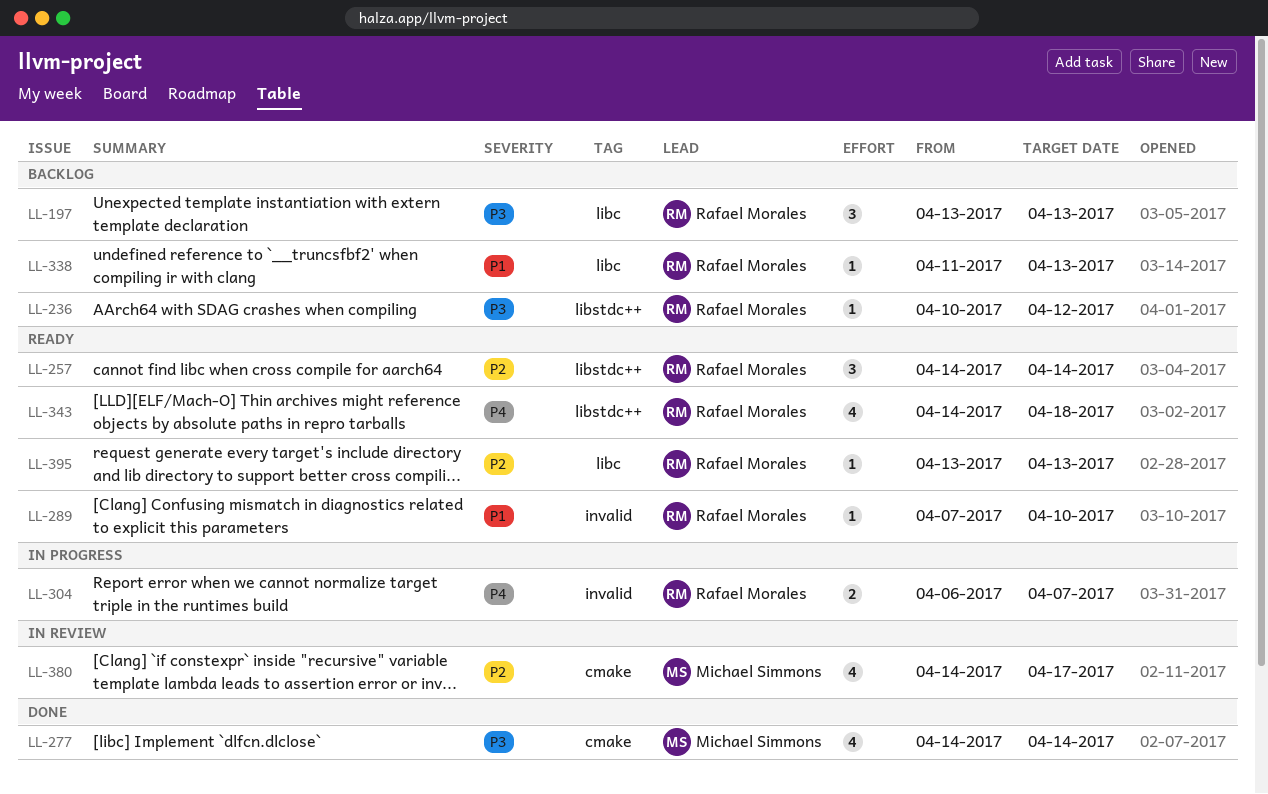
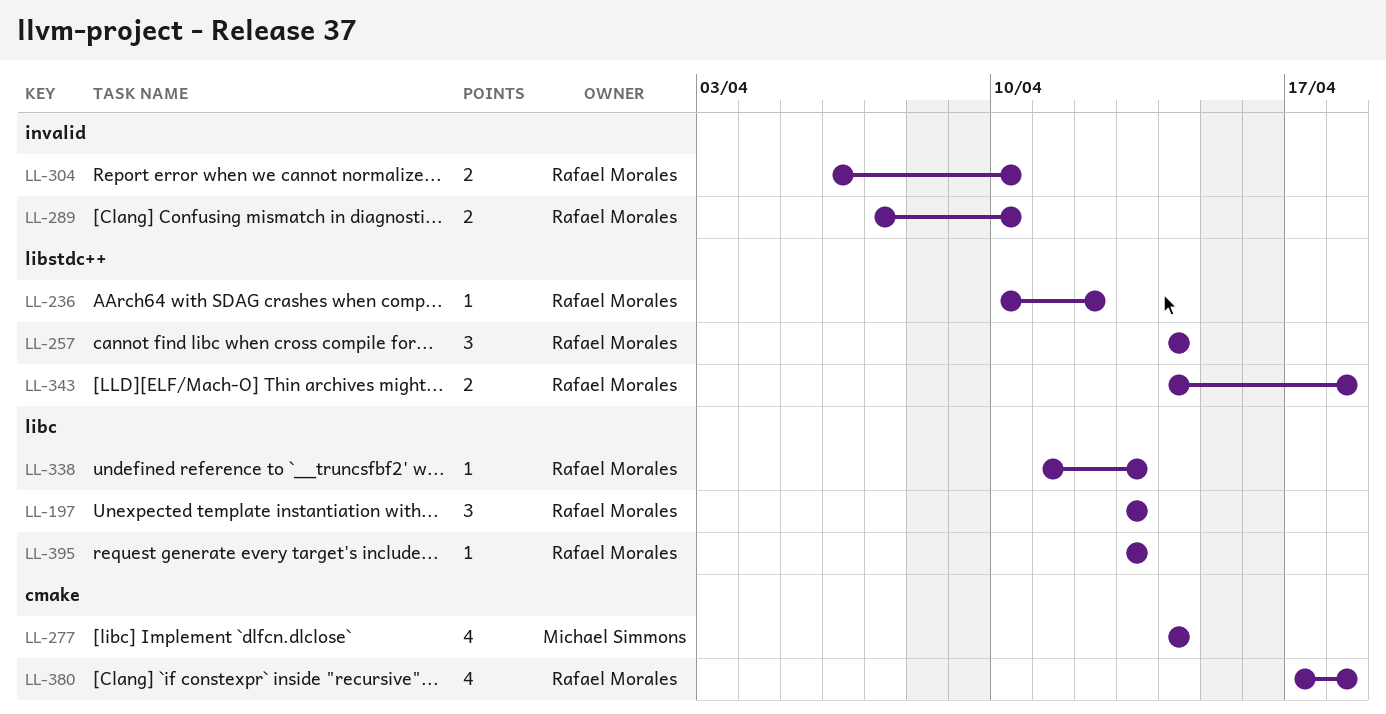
LL-289, estimate: 1 -> 2
LL-304, due: Apr 7 -> Apr 10
LL-343, estimate: 4 -> 2
LL-380, owner: Michael Simmons -> Rafael Morales
LL-380, start: Apr 14 -> Apr 17
LL-380, due: Apr 17 -> Apr 18

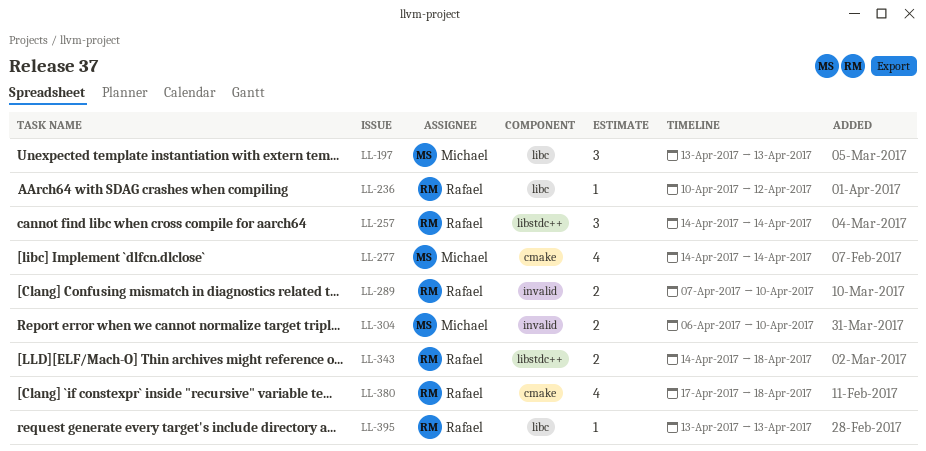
LL-197, owner: Rafael Morales -> Michael Simmons
LL-236, label: libstdc++ -> libc
LL-304, owner: Rafael Morales -> Michael Simmons
LL-338: present -> none

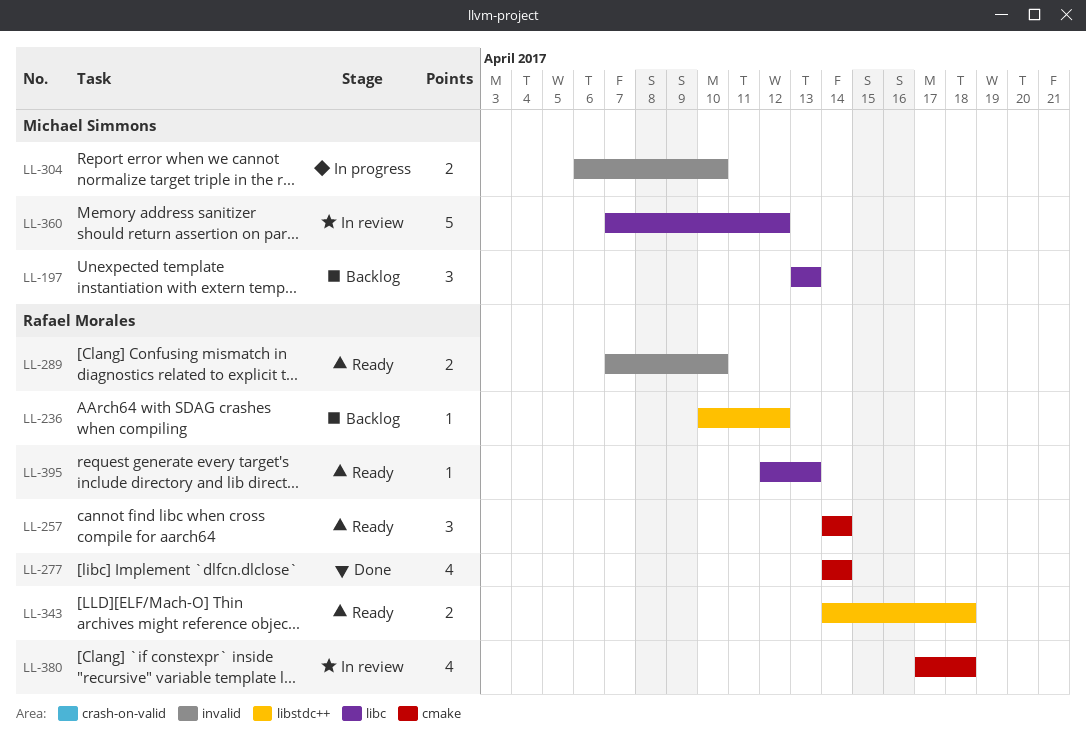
LL-236, label: libc -> libstdc++
LL-257, label: libstdc++ -> cmake
LL-277, owner: Michael Simmons -> Rafael Morales
LL-360: none -> present
LL-395, start: Apr 13 -> Apr 12

